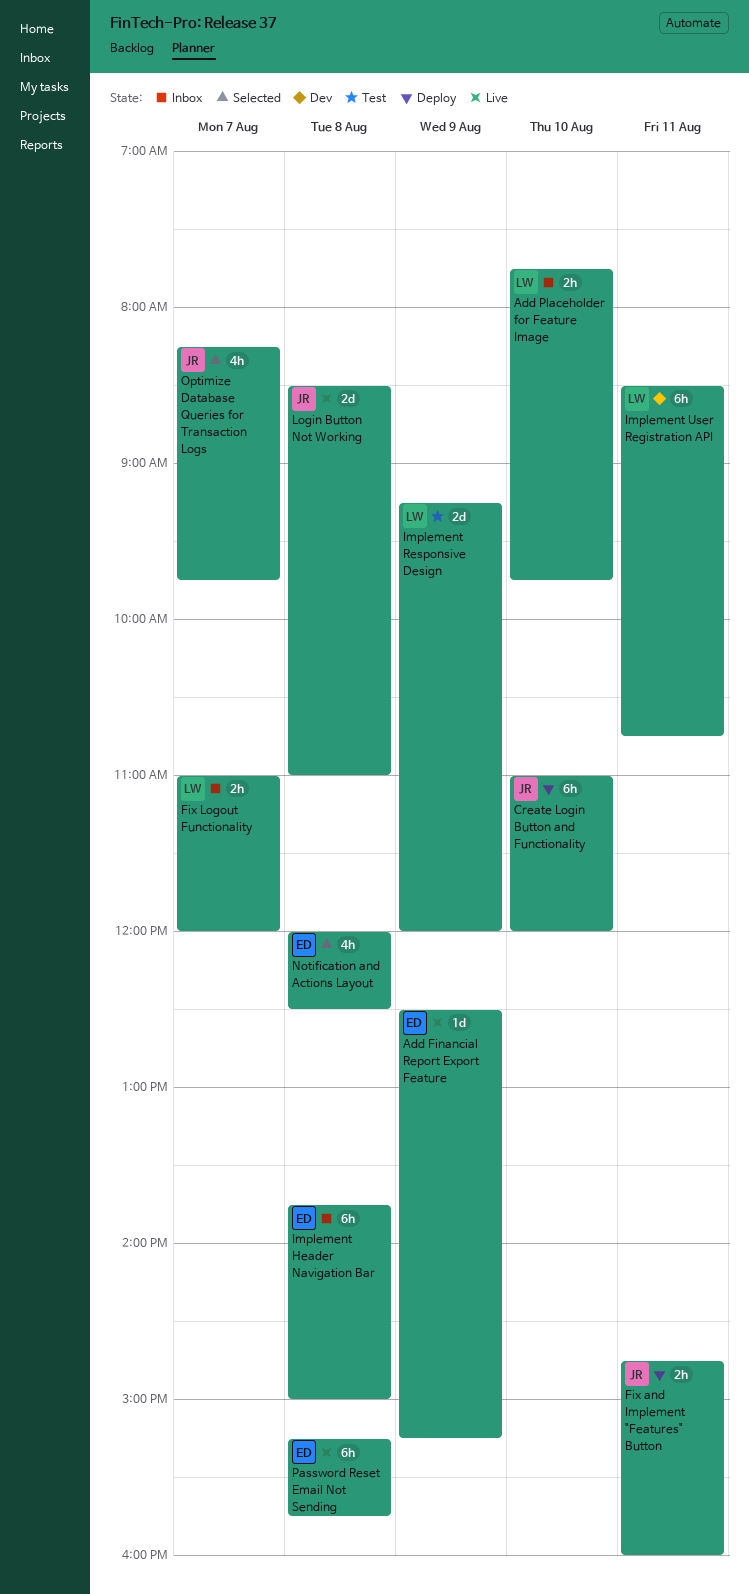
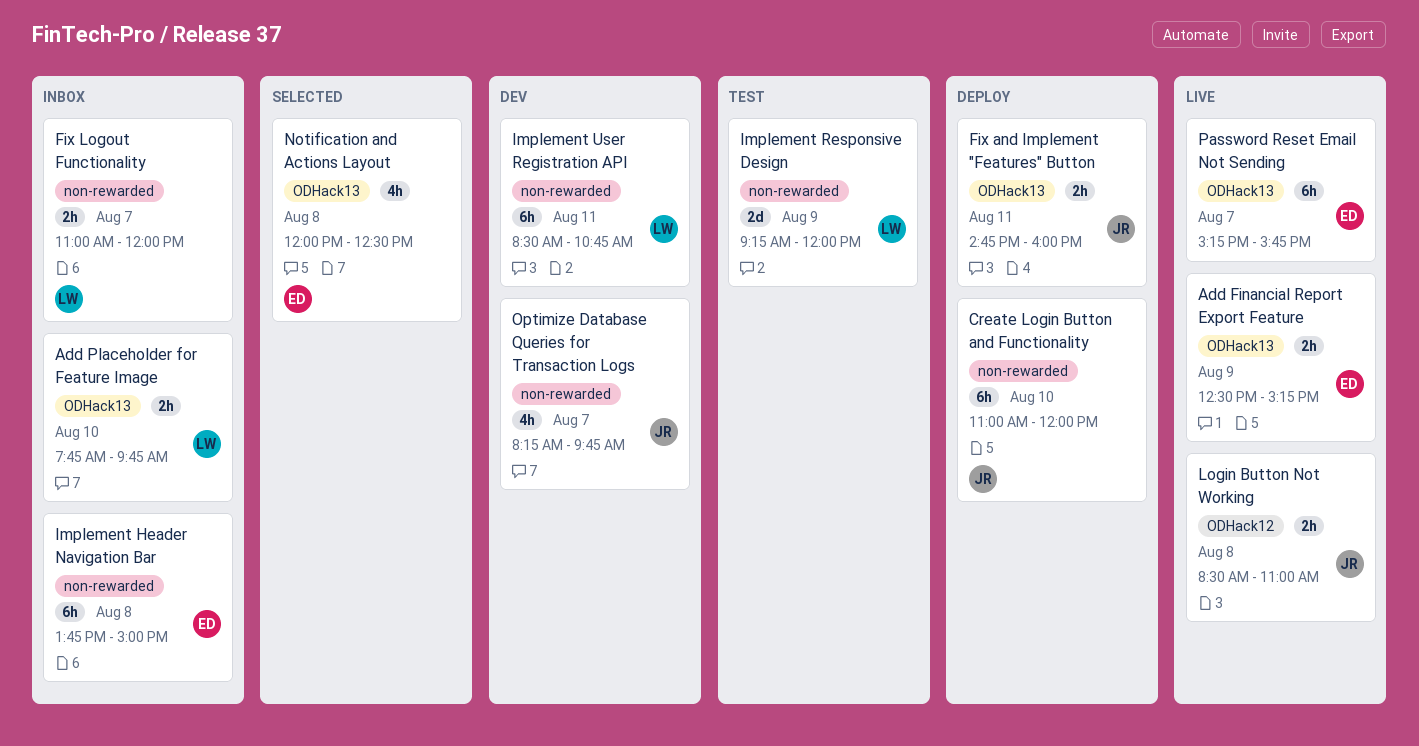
Add Financial Report Export Feature, estimate: 1d -> 2h
Login Button Not Working, estimate: 2d -> 2h
Optimize Database Queries for Transaction Logs, status: Selected -> Dev
Password Reset Email Not Sending, day: Aug 8 -> Aug 7

